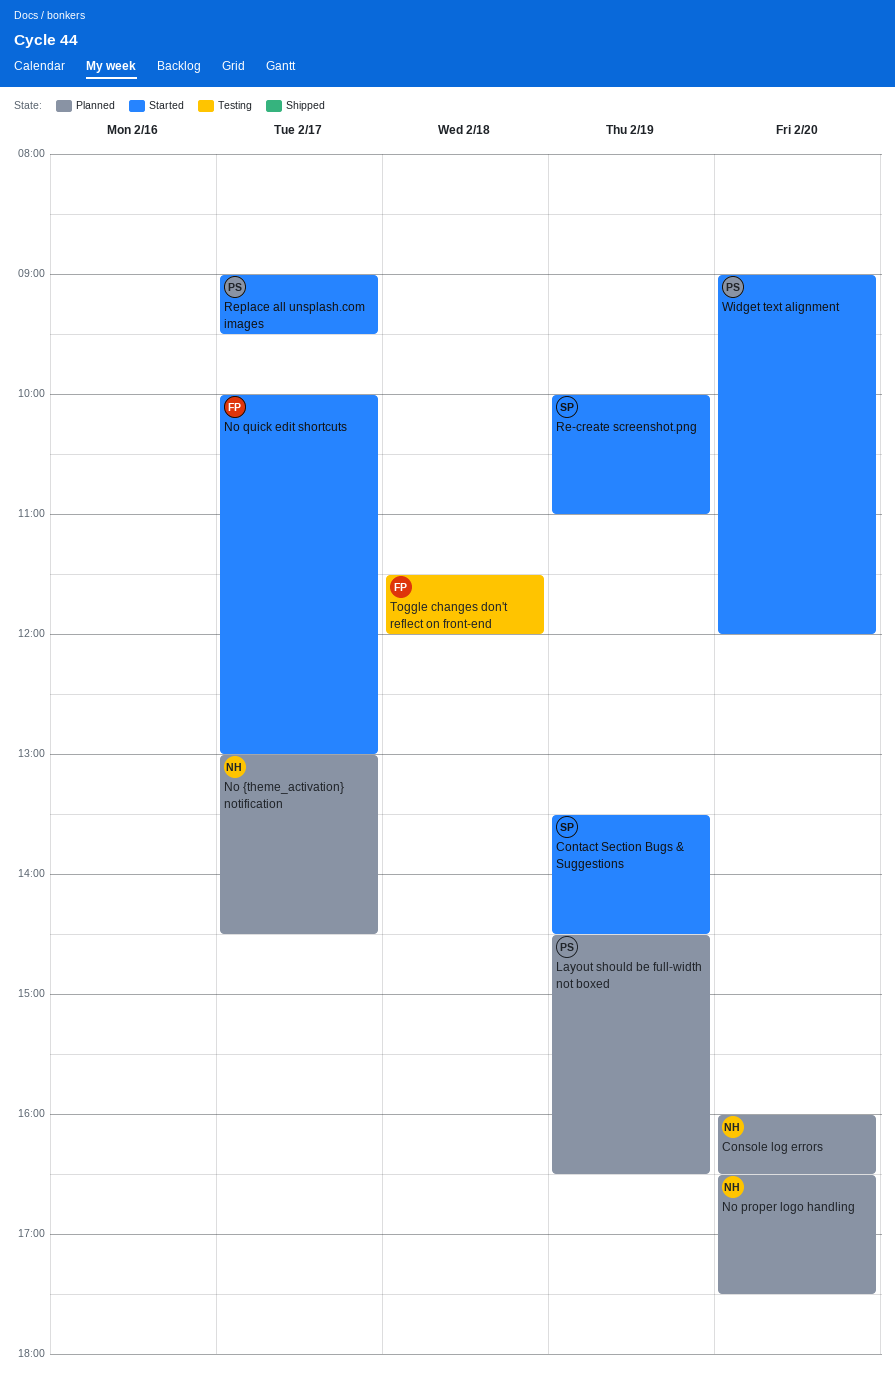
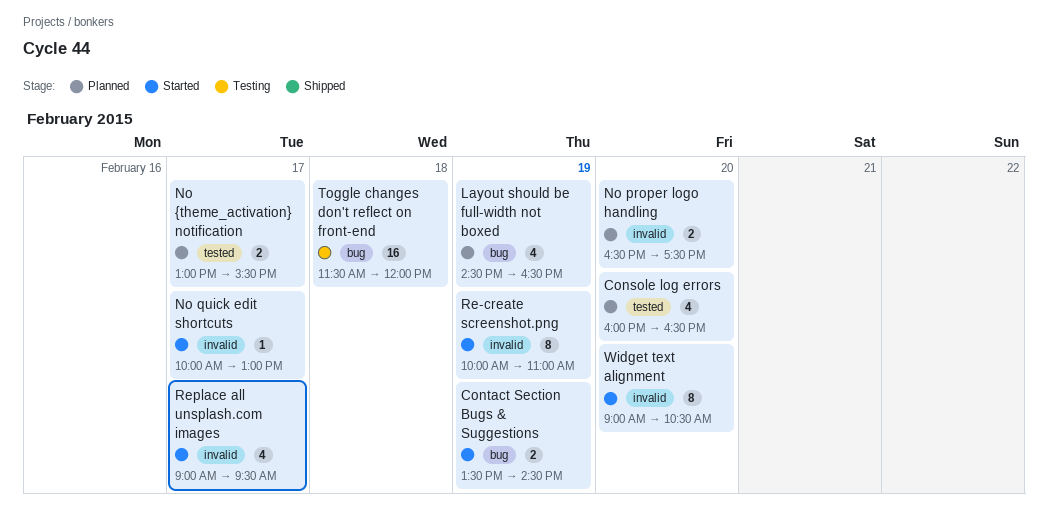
No {theme_activation} notification, ends: 14:30 -> 15:30
Widget text alignment, ends: 12:00 -> 10:30

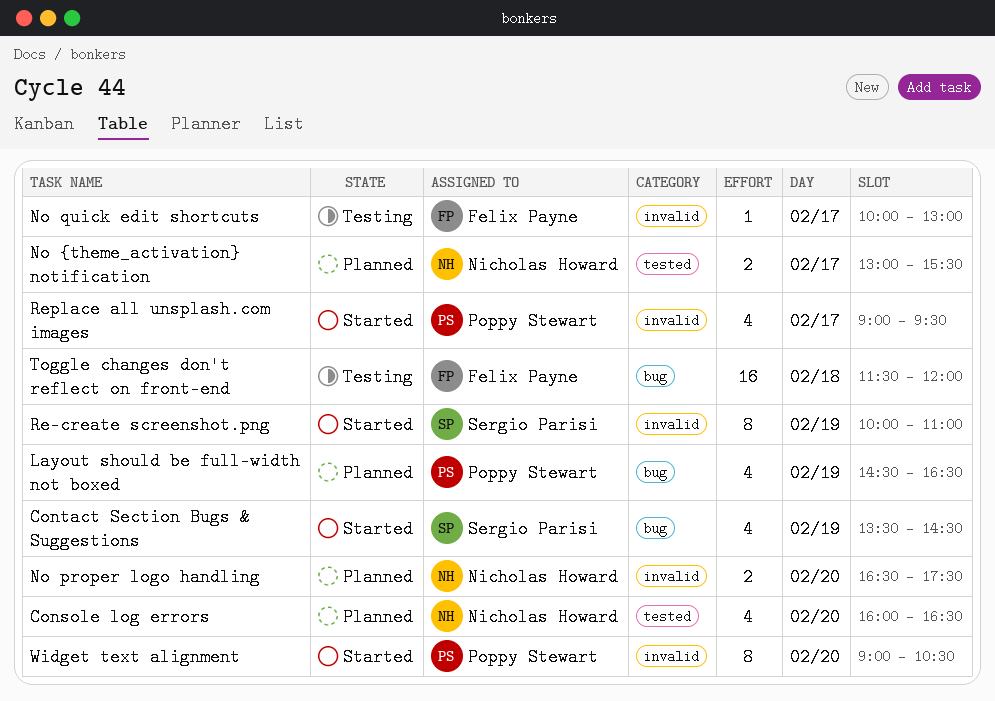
Contact Section Bugs & Suggestions, estimate: 2 -> 4
No quick edit shortcuts, status: Started -> Testing

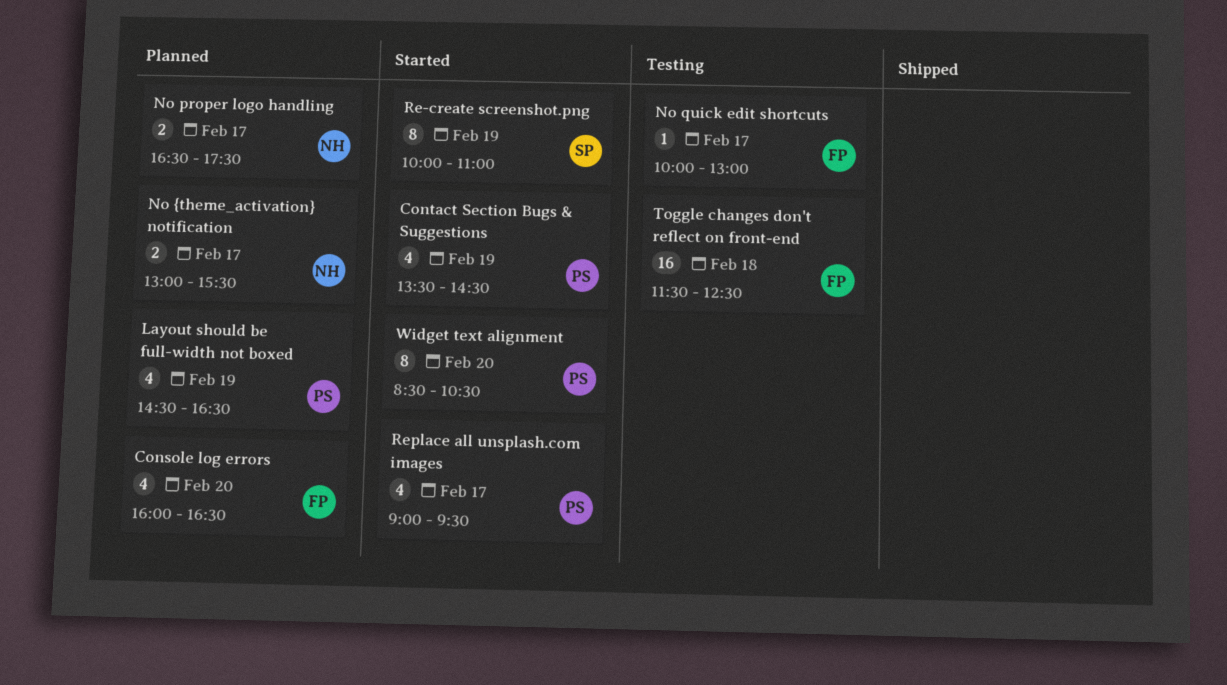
Console log errors, owner: Nicholas Howard -> Felix Payne
Contact Section Bugs & Suggestions, owner: Sergio Parisi -> Poppy Stewart
No proper logo handling, day: Feb 20 -> Feb 17
Toggle changes don't reflect on front-end, ends: 12:00 -> 12:30
Widget text alignment, begins: 09:00 -> 08:30

